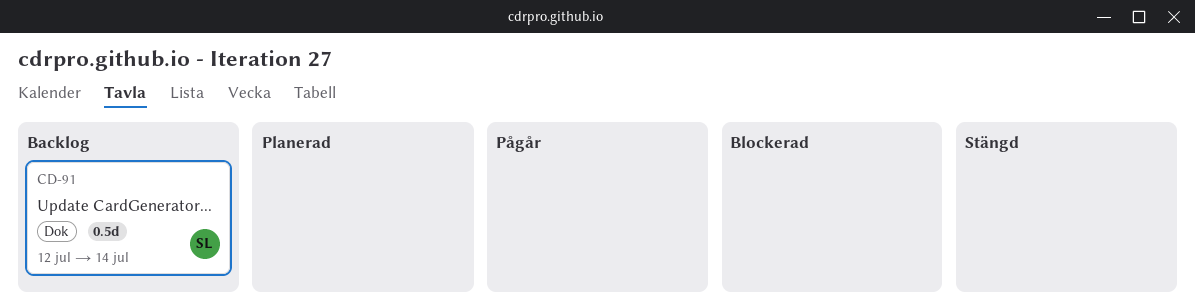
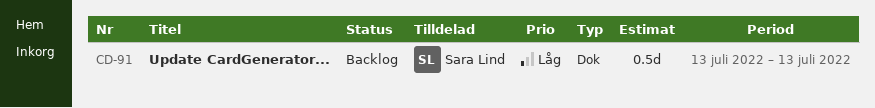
CD-91, start: Jul 12 -> Jul 13
CD-91, due: Jul 14 -> Jul 13

